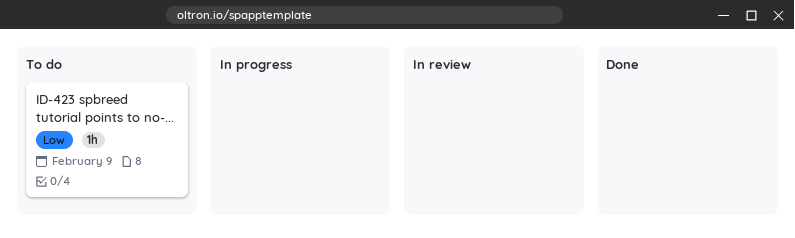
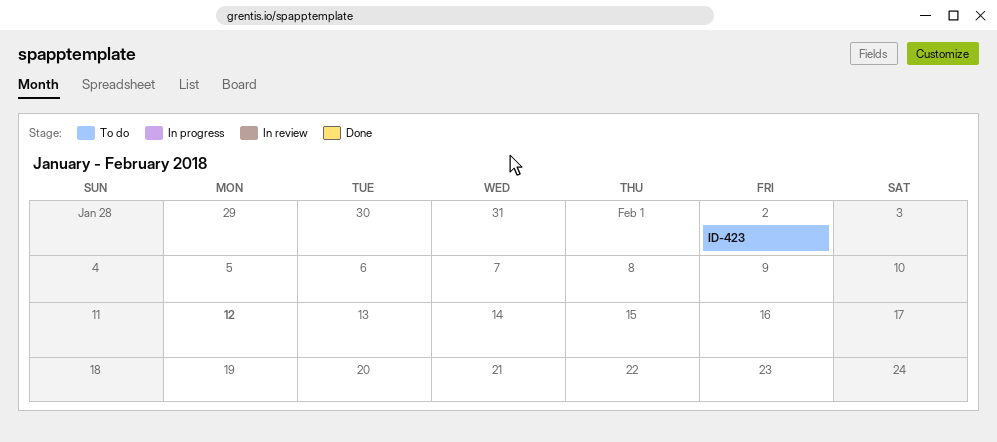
ID-423, due: Feb 9 -> Feb 2

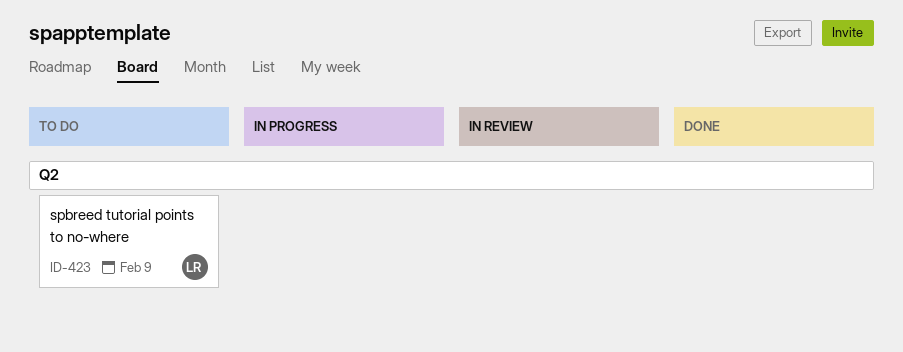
ID-423, due: Feb 2 -> Feb 9

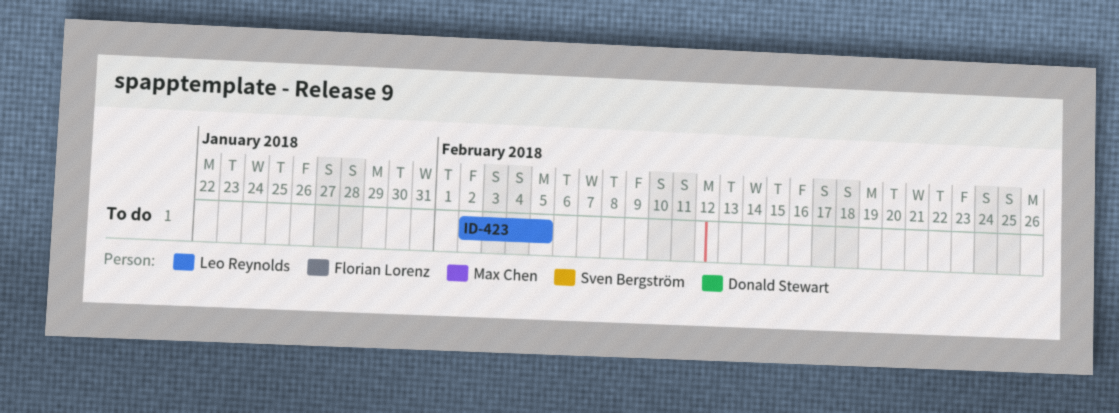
ID-423, due: Feb 9 -> Feb 5

